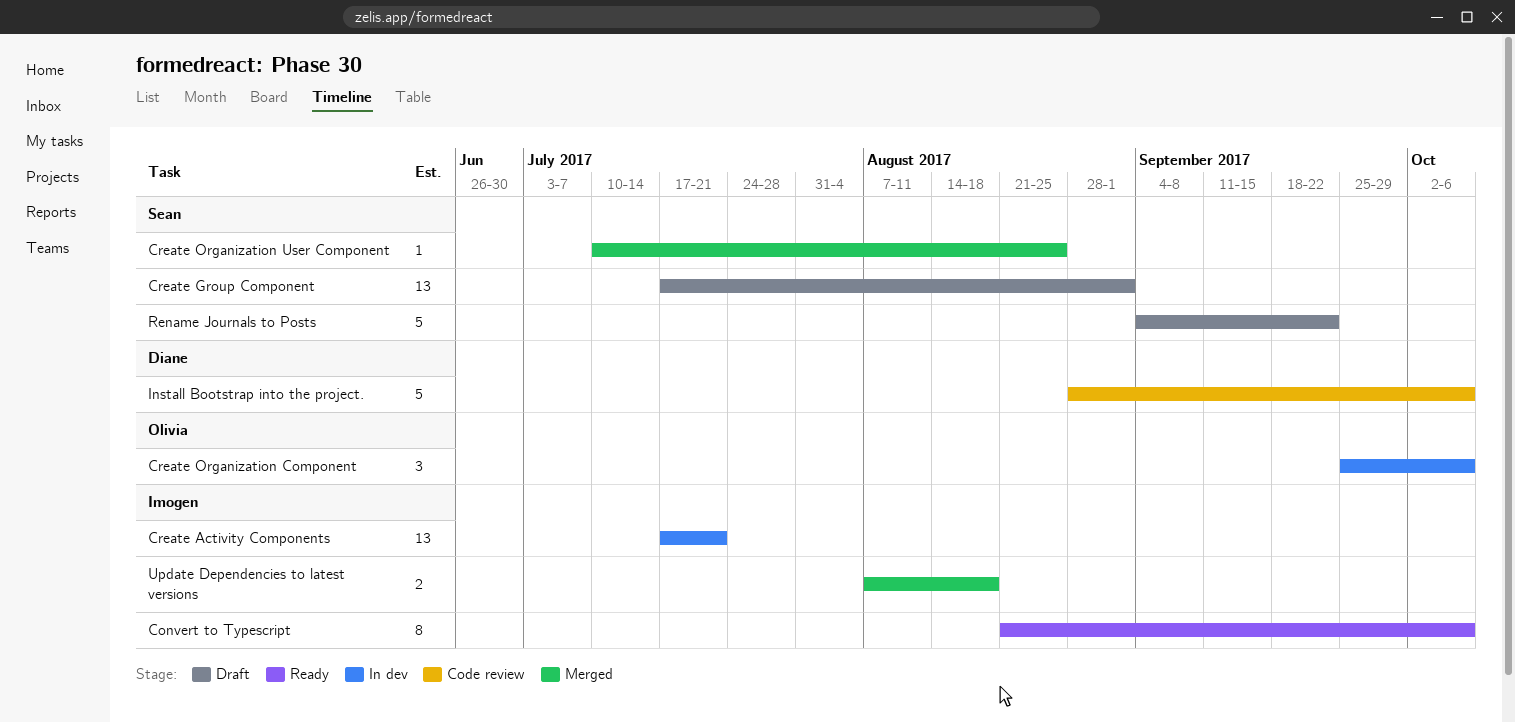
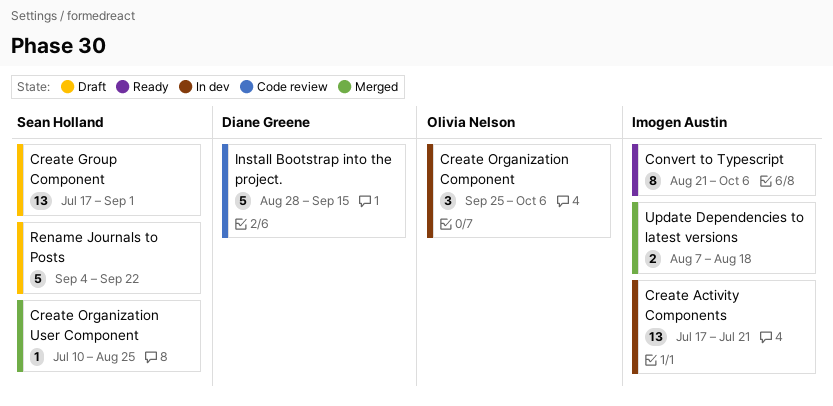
Install Bootstrap into the project., due: Oct 6 -> Sep 15

